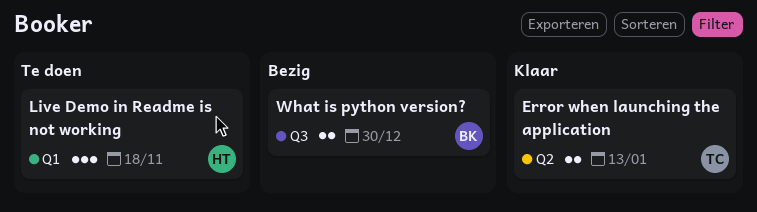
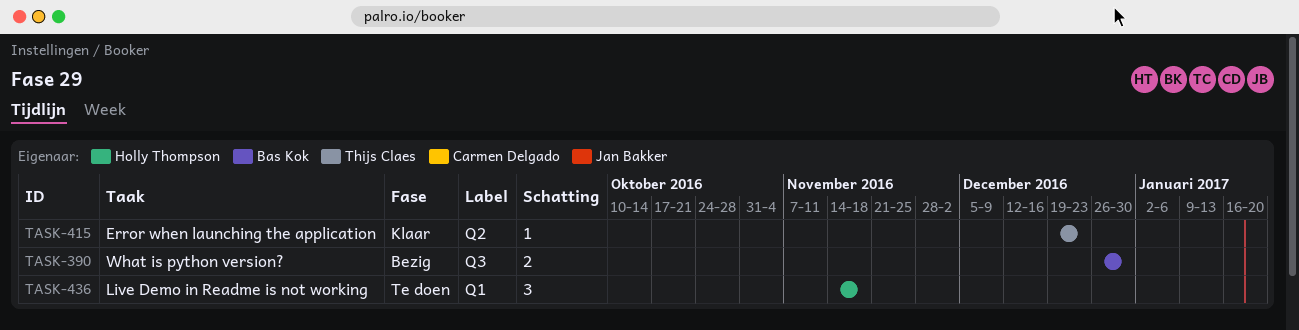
Error when launching the application, estimate: 2 -> 1
Error when launching the application, due: Jan 13 -> Dec 23

